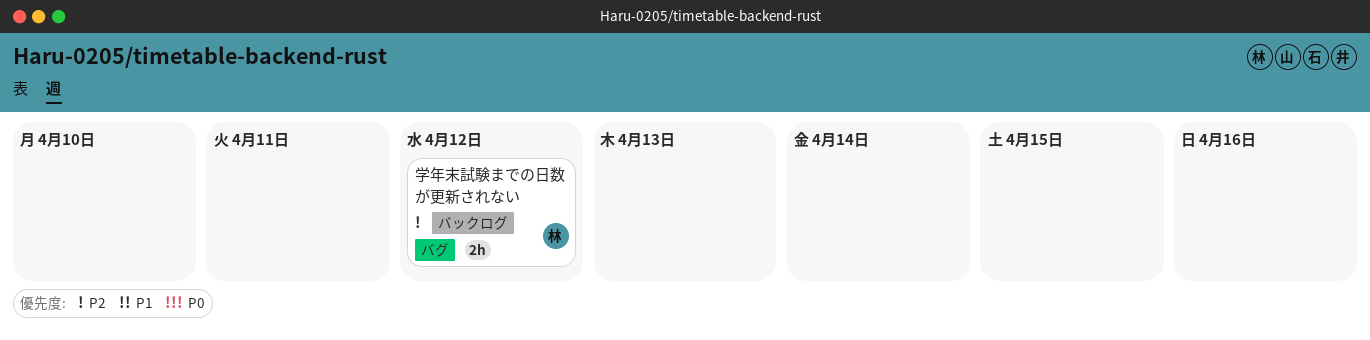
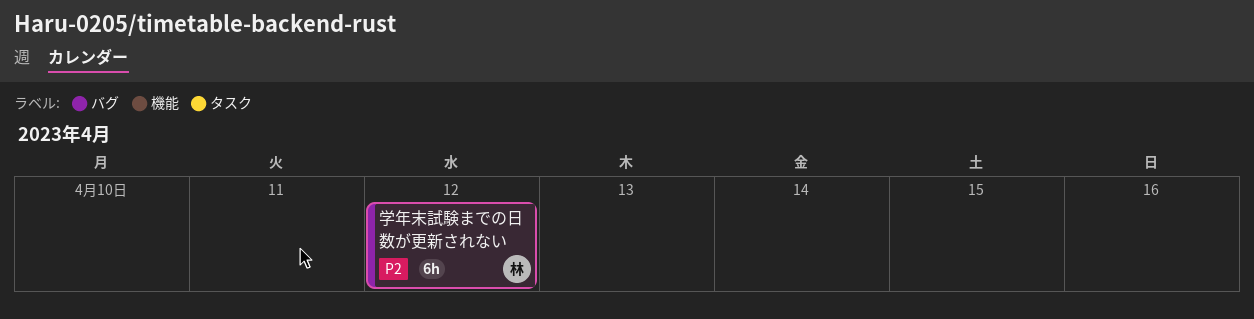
学年末試験までの日数が更新されない, estimate: 2h -> 6h

